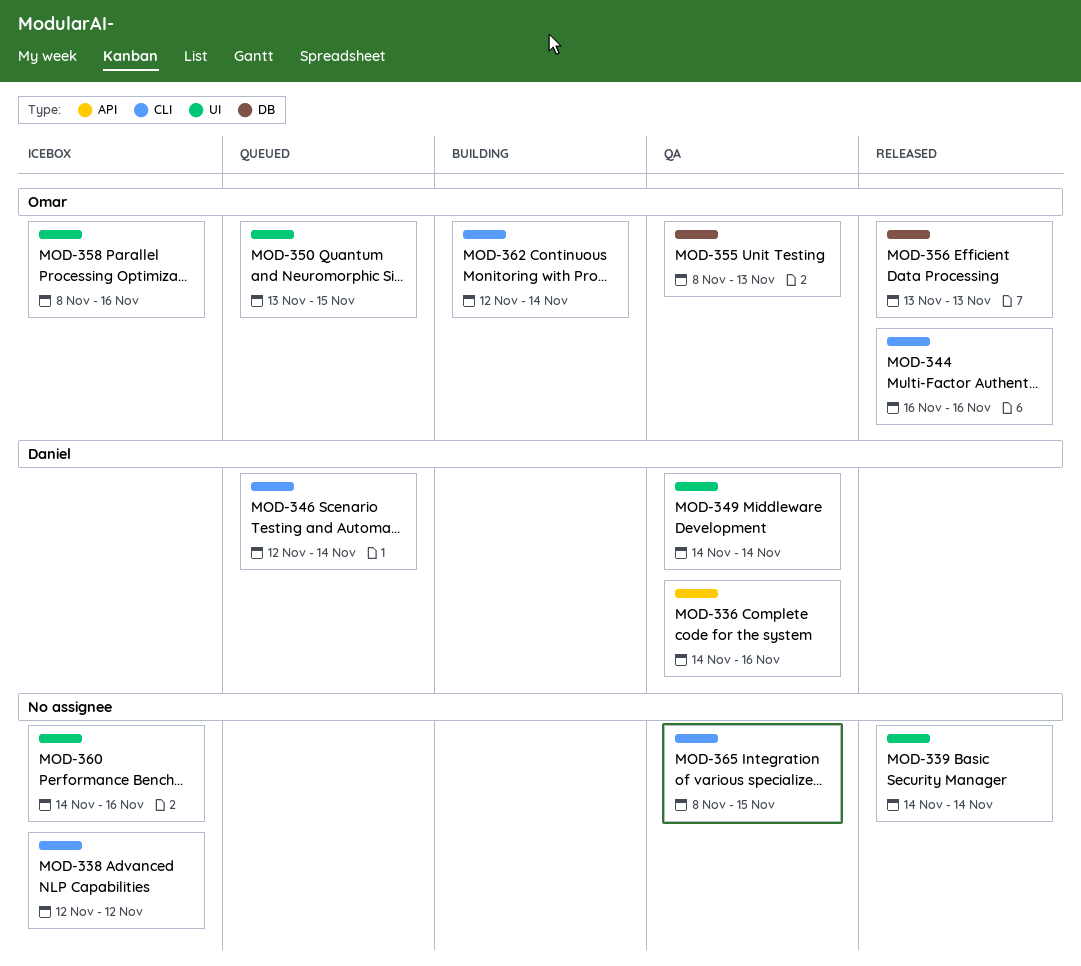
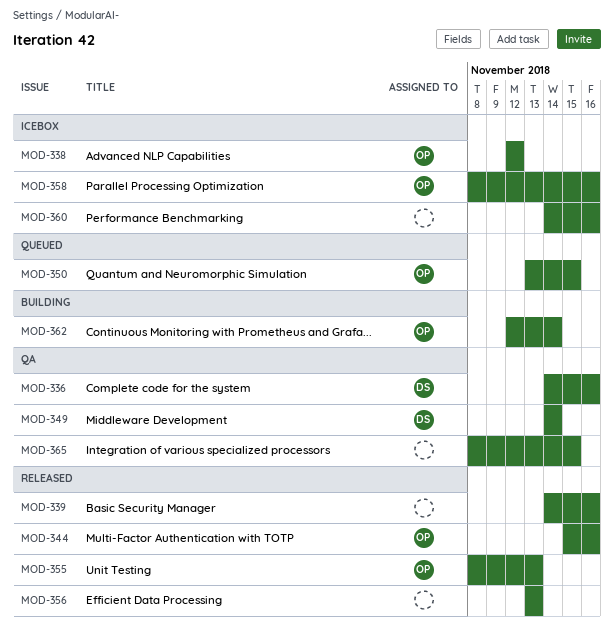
MOD-338, owner: none -> Omar
MOD-339, due: Nov 14 -> Nov 16
MOD-344, start: Nov 16 -> Nov 15
MOD-346: present -> none
MOD-355, status: QA -> Released
MOD-356, owner: Omar -> none

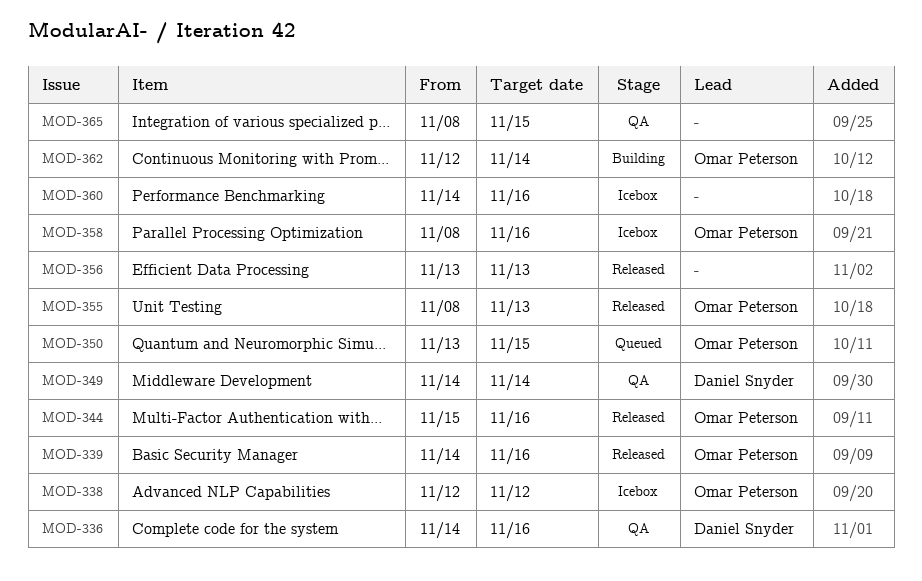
MOD-339, owner: none -> Omar Peterson

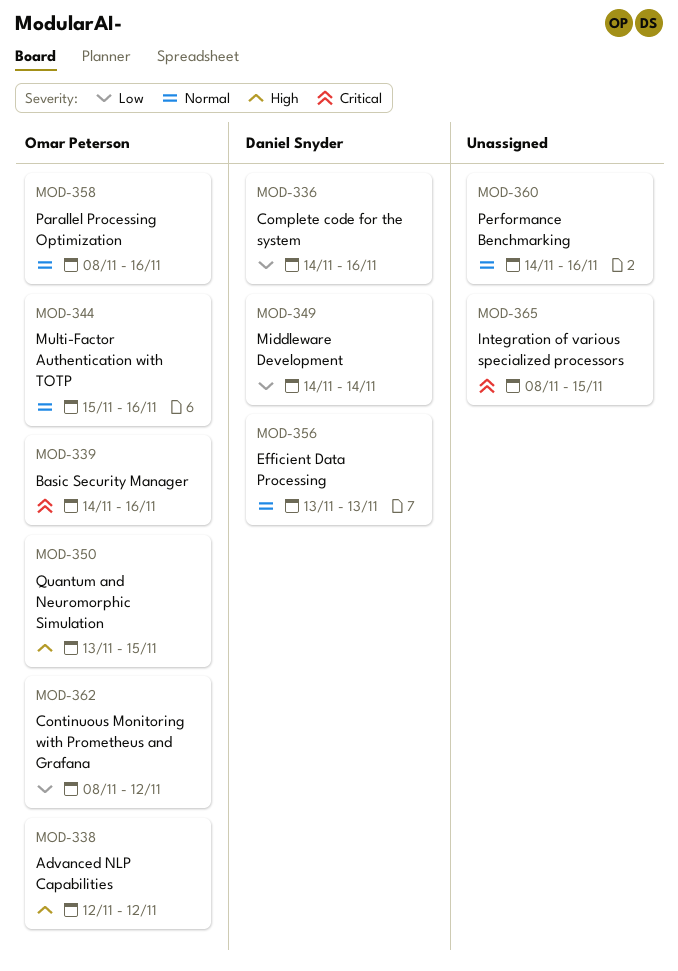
MOD-355: present -> none
MOD-356, owner: none -> Daniel Snyder
MOD-362, start: Nov 12 -> Nov 8
MOD-362, due: Nov 14 -> Nov 12

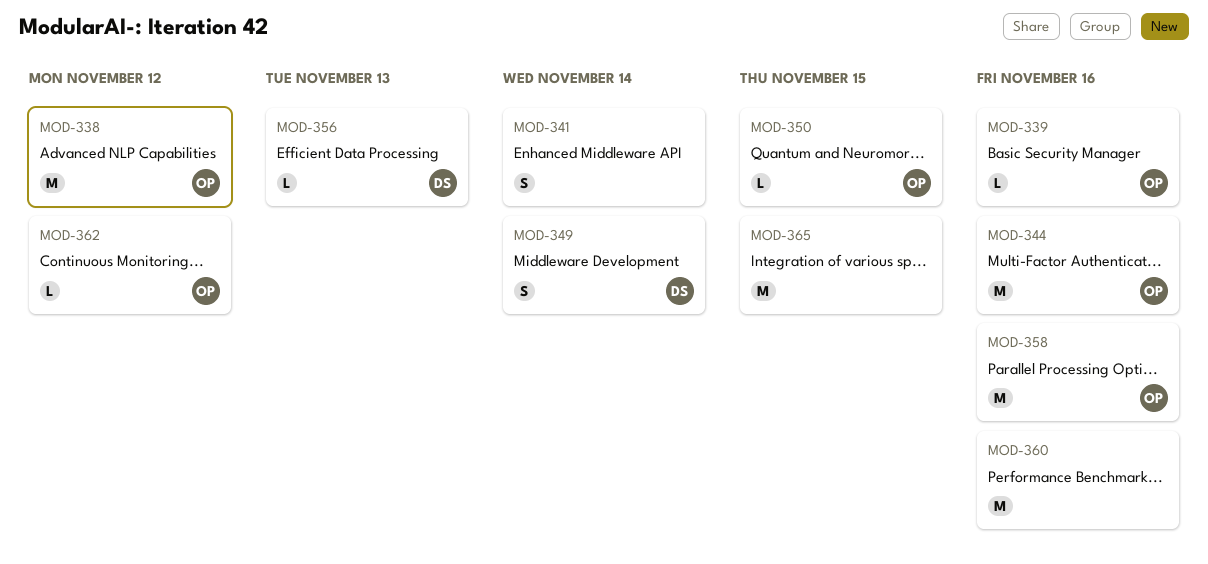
MOD-336: present -> none
MOD-341: none -> present

